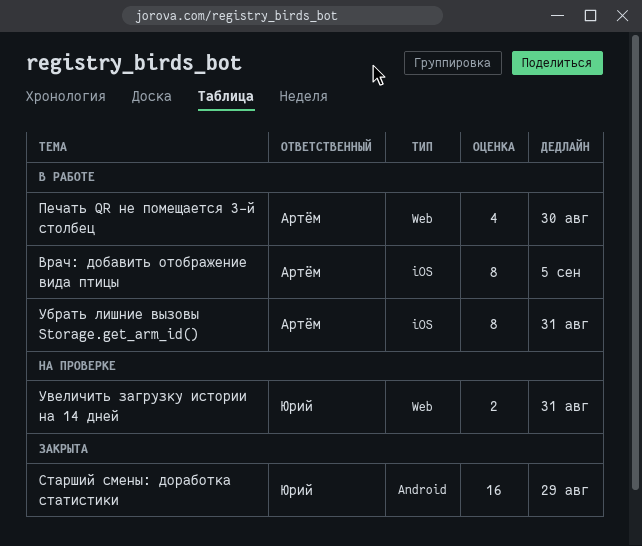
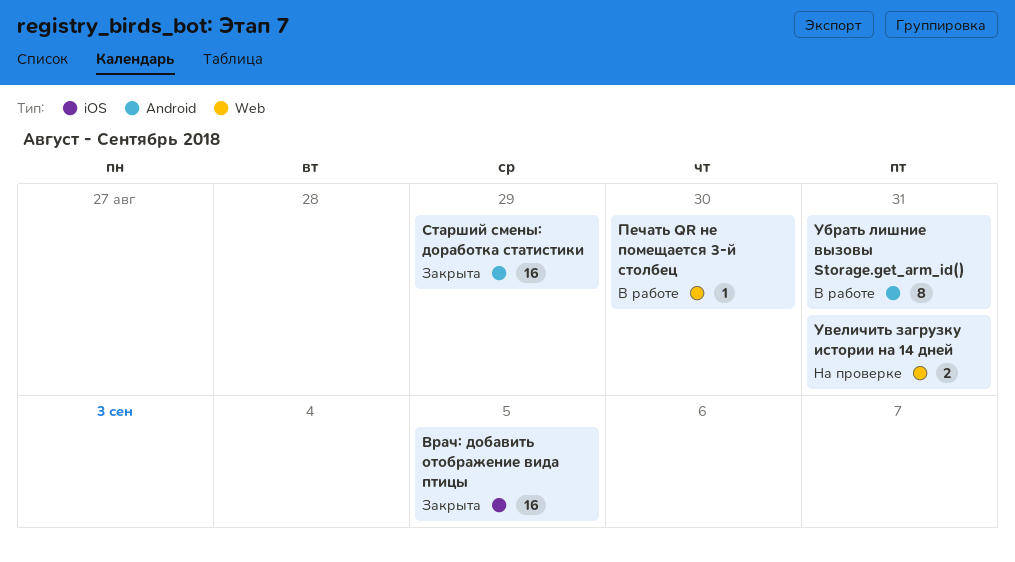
Врач: добавить отображение вида птицы, status: В работе -> Закрыта
Врач: добавить отображение вида птицы, estimate: 8 -> 16
Печать QR не помещается 3-й столбец, estimate: 4 -> 1
Убрать лишние вызовы Storage.get_arm_id(), label: iOS -> Android

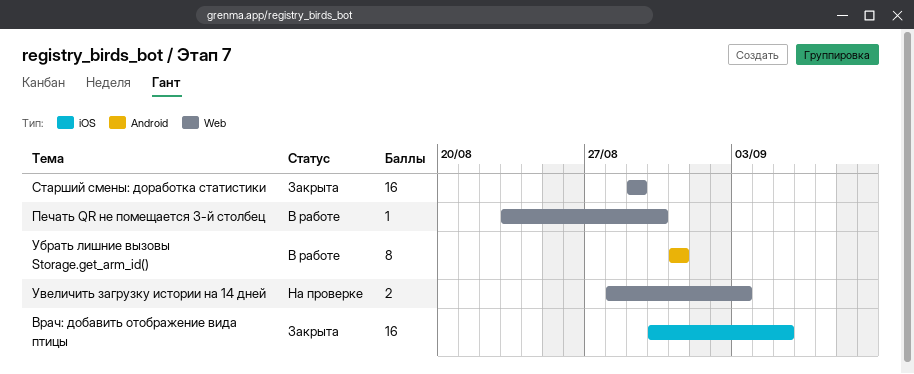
Старший смены: доработка статистики, label: Android -> Web
Увеличить загрузку истории на 14 дней, due: Aug 31 -> Sep 3

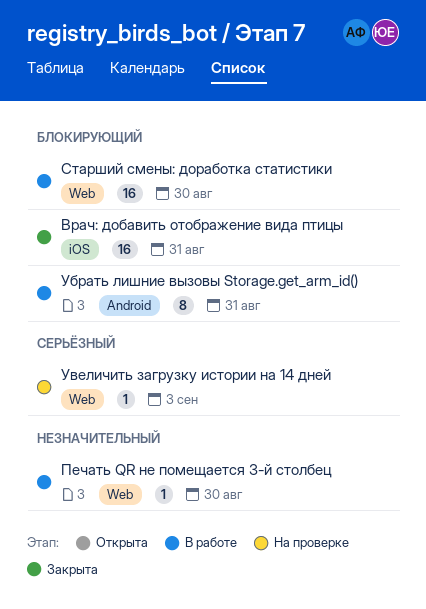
Врач: добавить отображение вида птицы, due: Sep 5 -> Aug 31
Старший смены: доработка статистики, status: Закрыта -> В работе
Старший смены: доработка статистики, due: Aug 29 -> Aug 30
Увеличить загрузку истории на 14 дней, estimate: 2 -> 1

